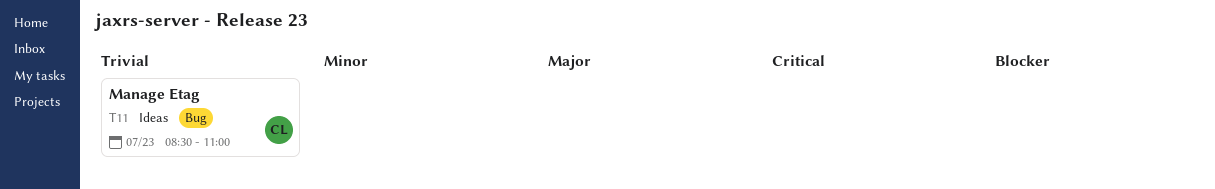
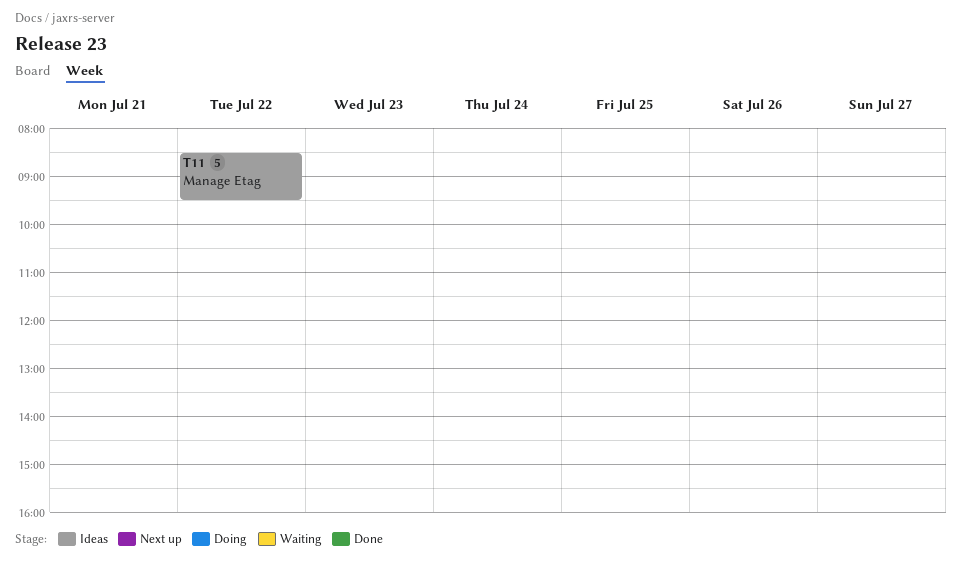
T11, day: Jul 23 -> Jul 22
T11, ends: 11:00 -> 09:30

